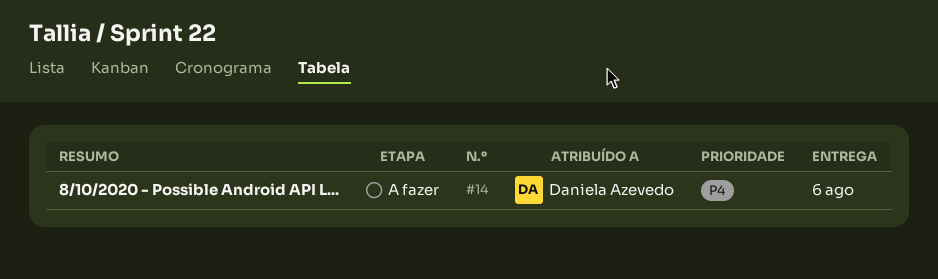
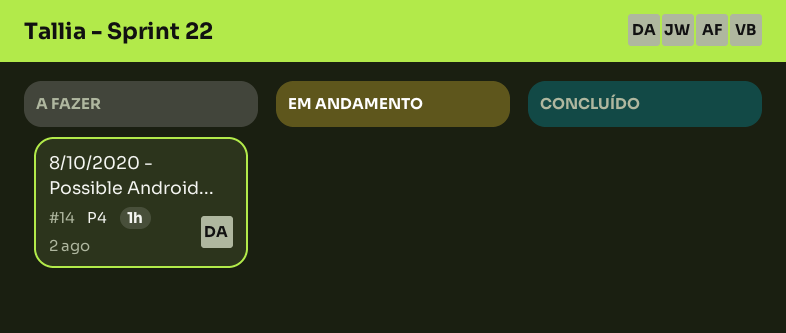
#14, due: Aug 6 -> Aug 2

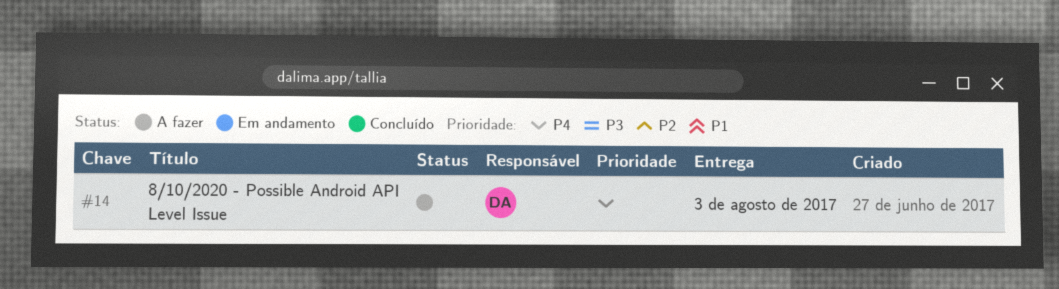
#14, due: Aug 2 -> Aug 3

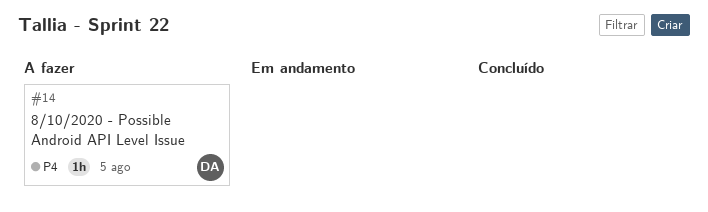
#14, due: Aug 3 -> Aug 5

